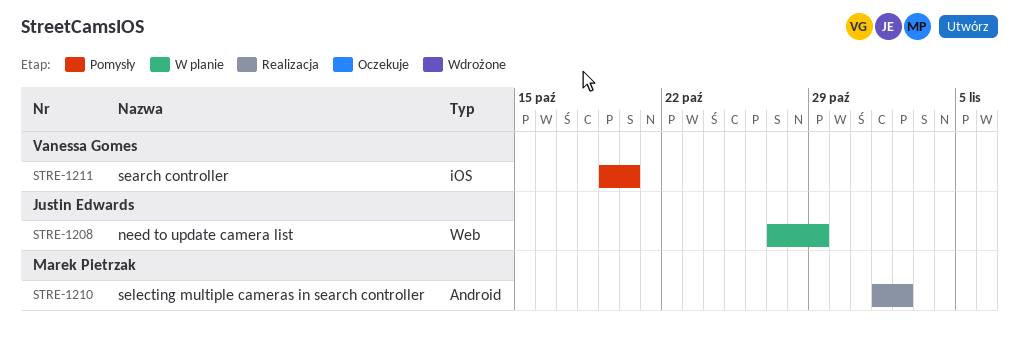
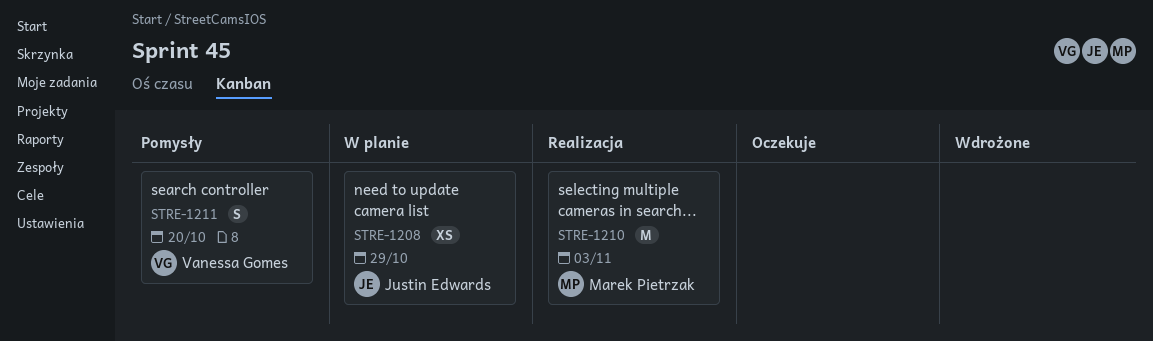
STRE-1210, due: Nov 2 -> Nov 3

